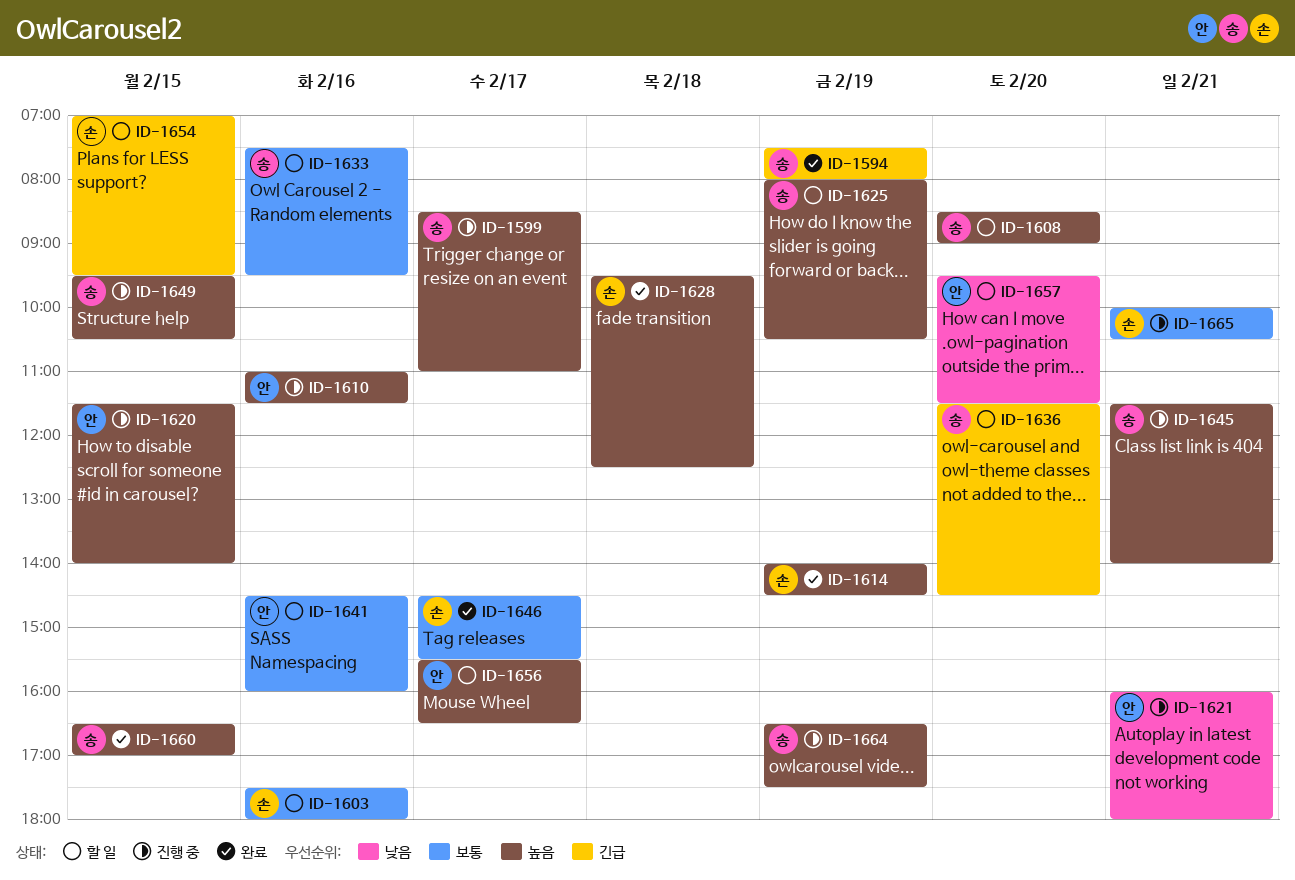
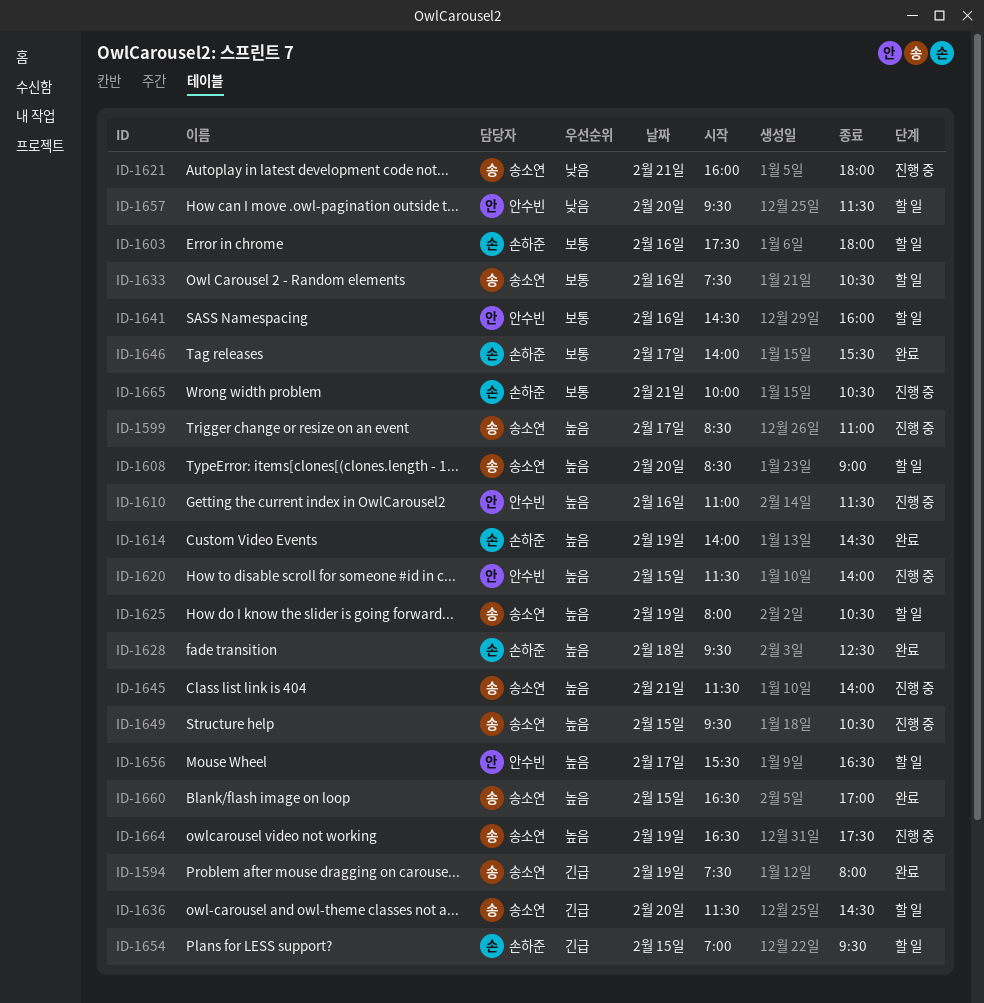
ID-1621, owner: 안수빈 -> 송소연
ID-1633, ends: 09:30 -> 10:30
ID-1646, begins: 14:30 -> 14:00

